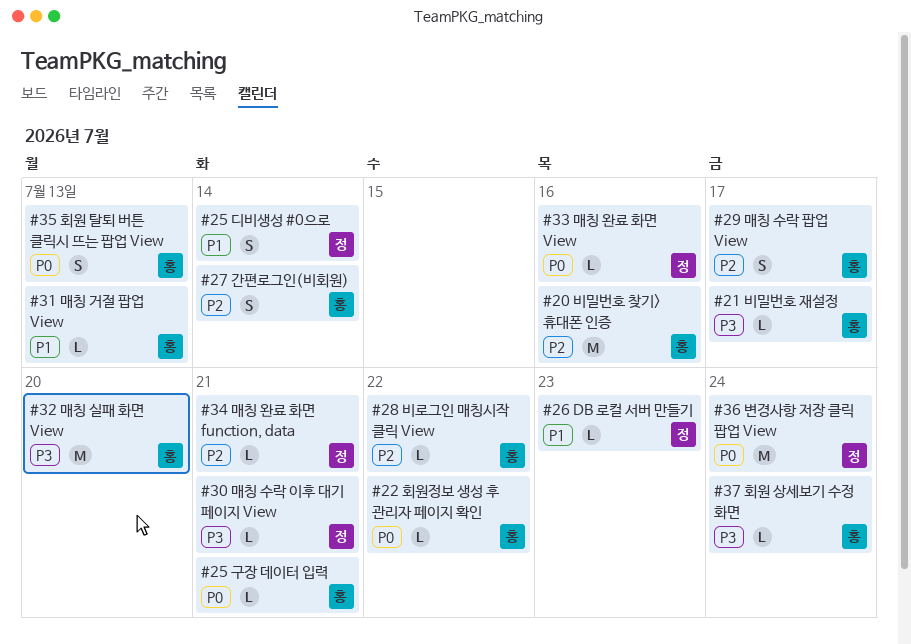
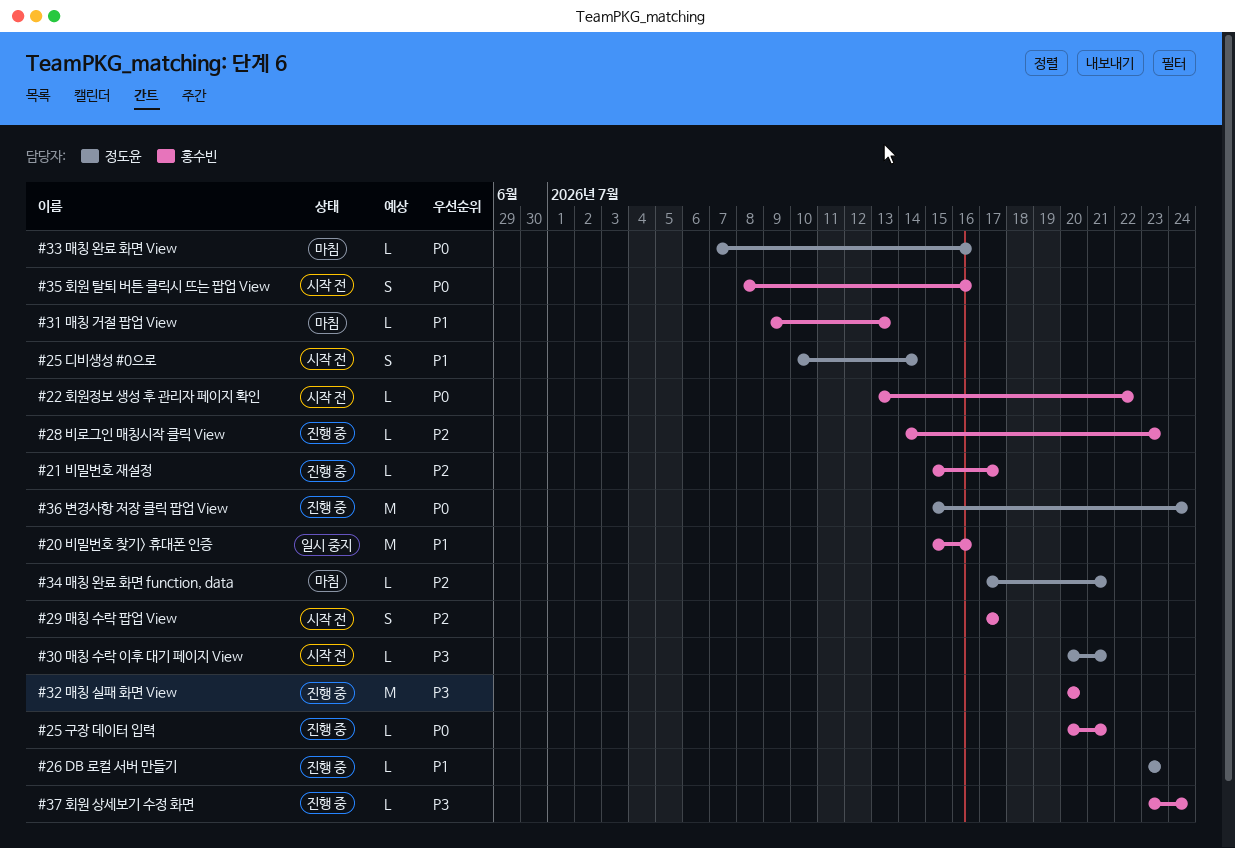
#20 비밀번호 찾기> 휴대폰 인증, priority: P2 -> P1
#21 비밀번호 재설정, priority: P3 -> P2
#27 간편로그인(비회원): present -> none
#28 비로그인 매칭시작 클릭 View, due: Jul 22 -> Jul 23
#35 회원 탈퇴 버튼 클릭시 뜨는 팝업 View, due: Jul 13 -> Jul 16

